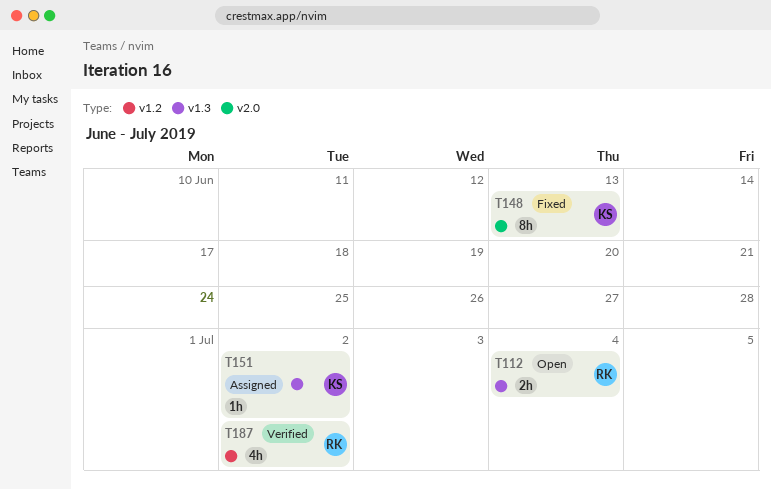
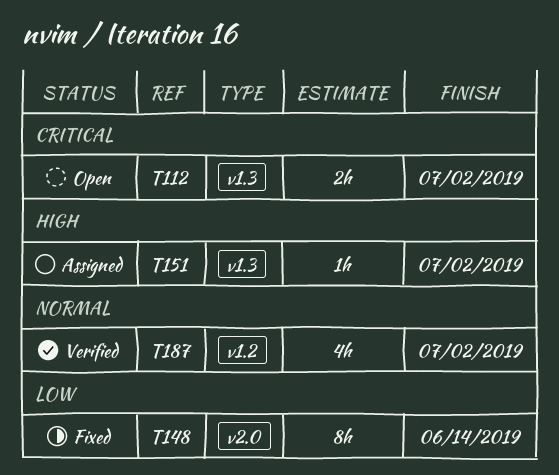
T112, due: Jul 4 -> Jul 2
T148, due: Jun 13 -> Jun 14

